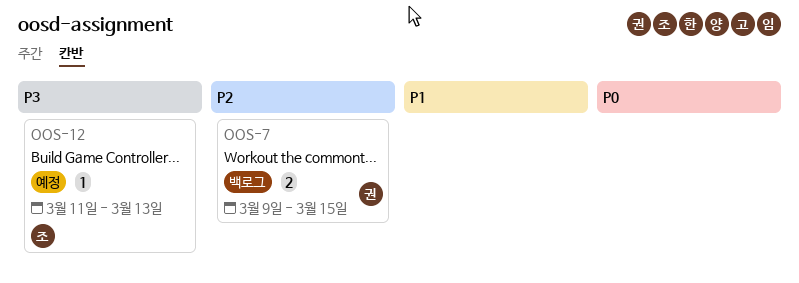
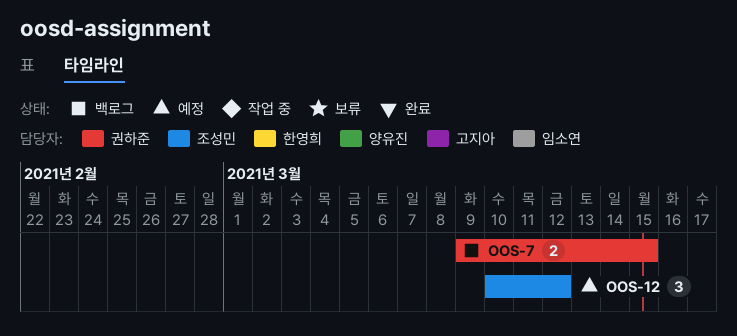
OOS-12, estimate: 1 -> 3
OOS-12, start: Mar 11 -> Mar 10
OOS-12, due: Mar 13 -> Mar 12

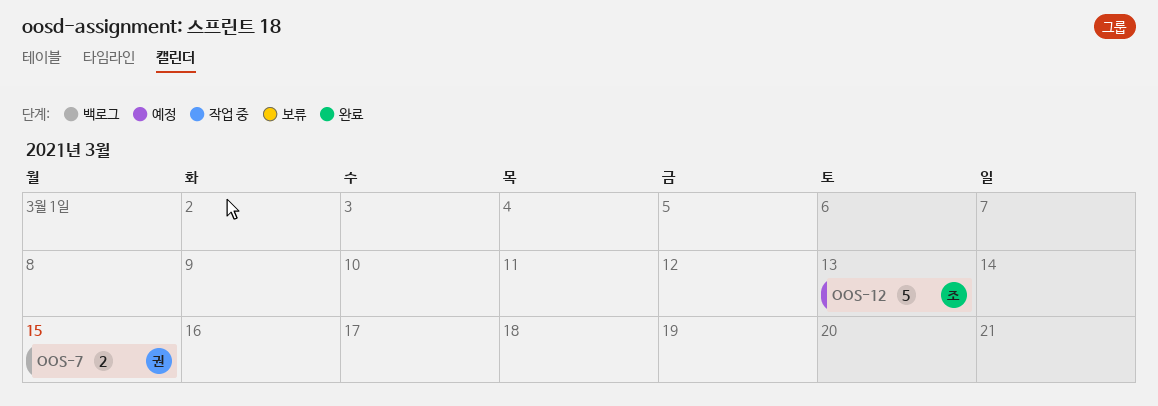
OOS-12, estimate: 3 -> 5
OOS-12, due: Mar 12 -> Mar 13

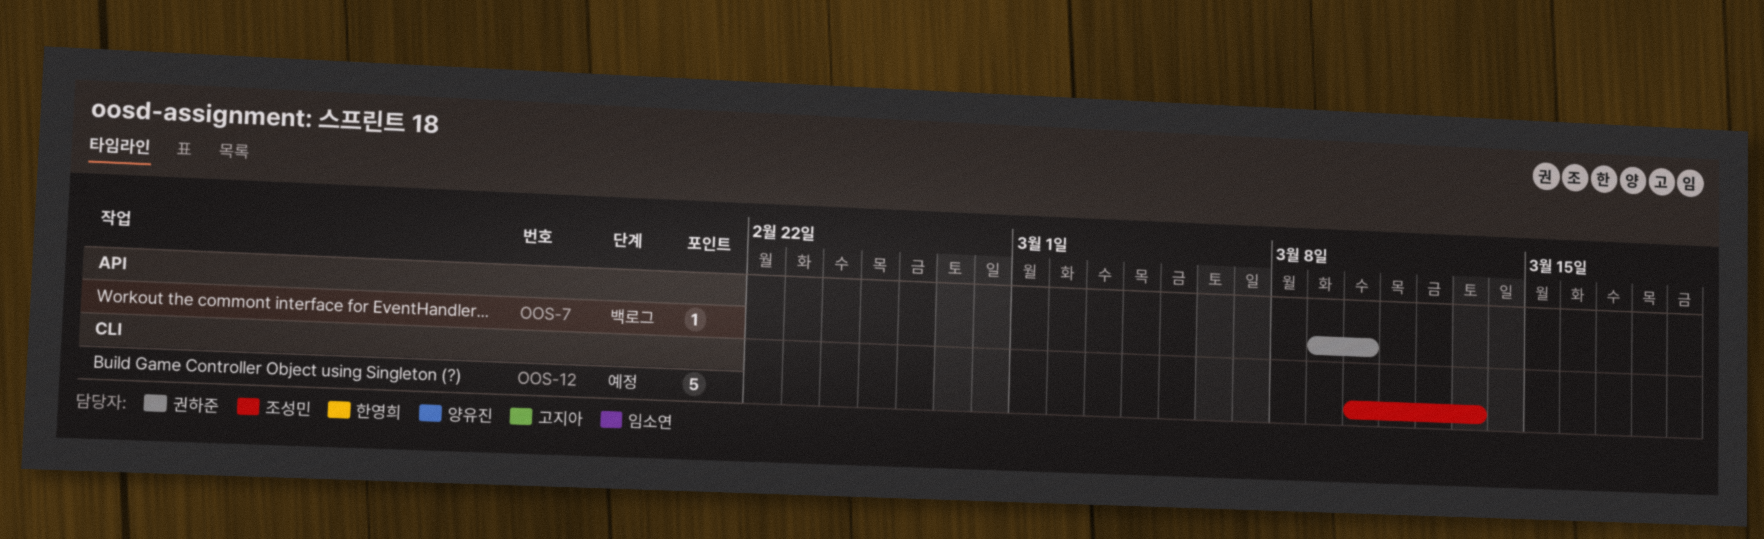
OOS-7, estimate: 2 -> 1
OOS-7, due: Mar 15 -> Mar 10

